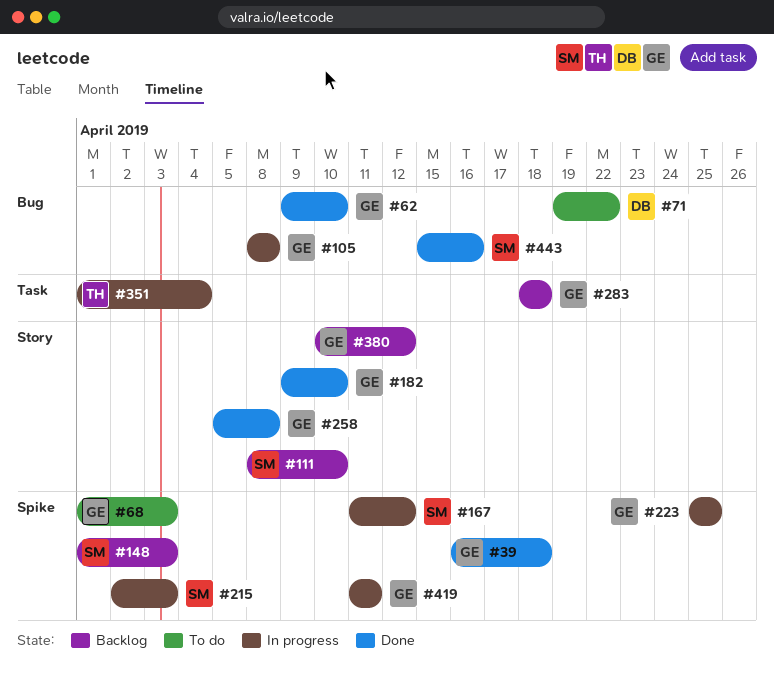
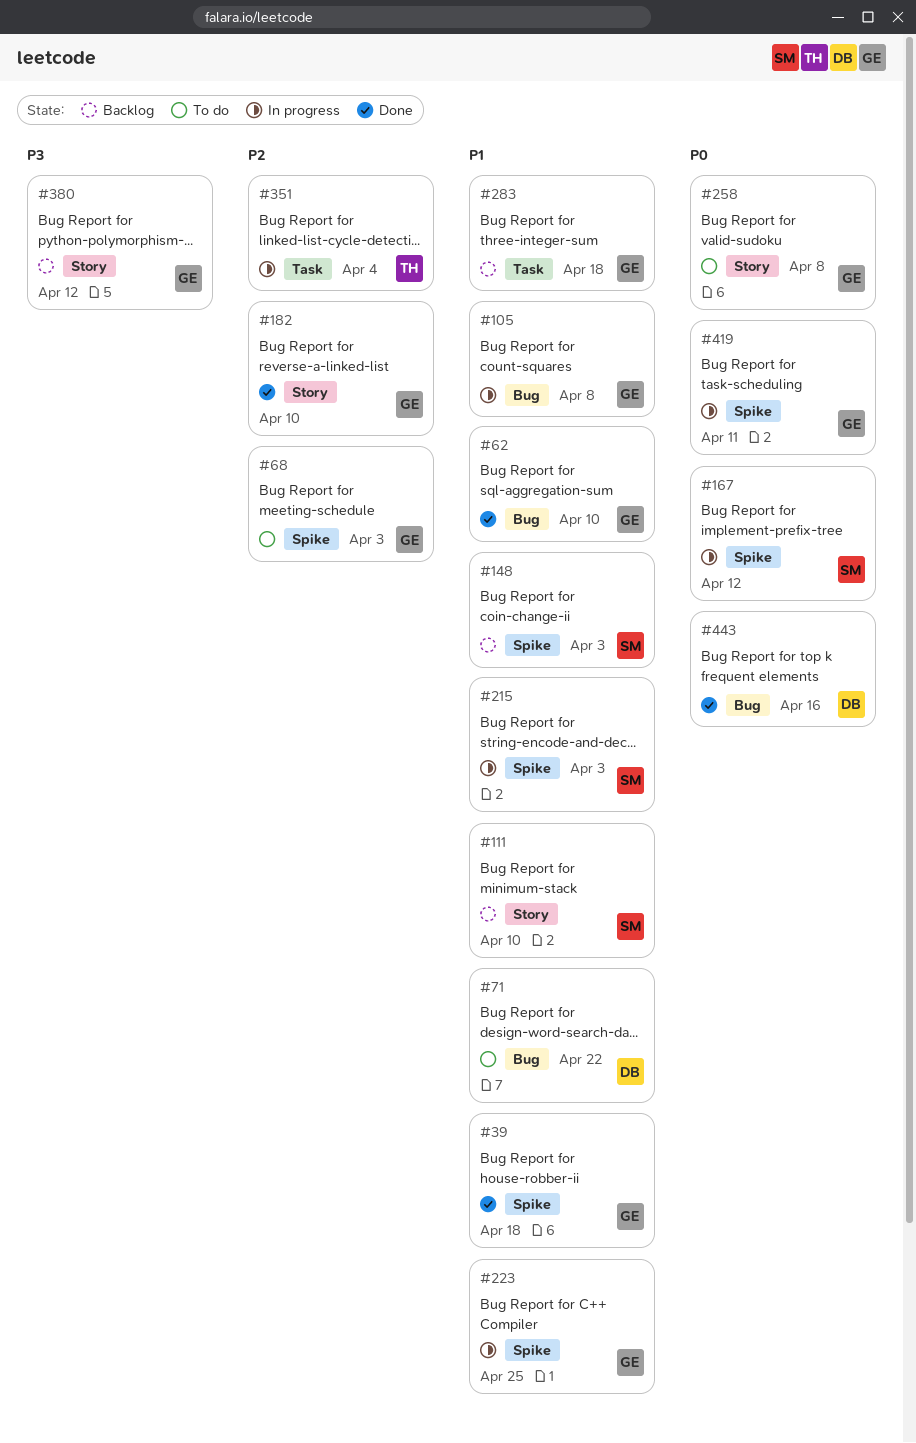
#258, status: Done -> To do
#443, owner: SM -> DB

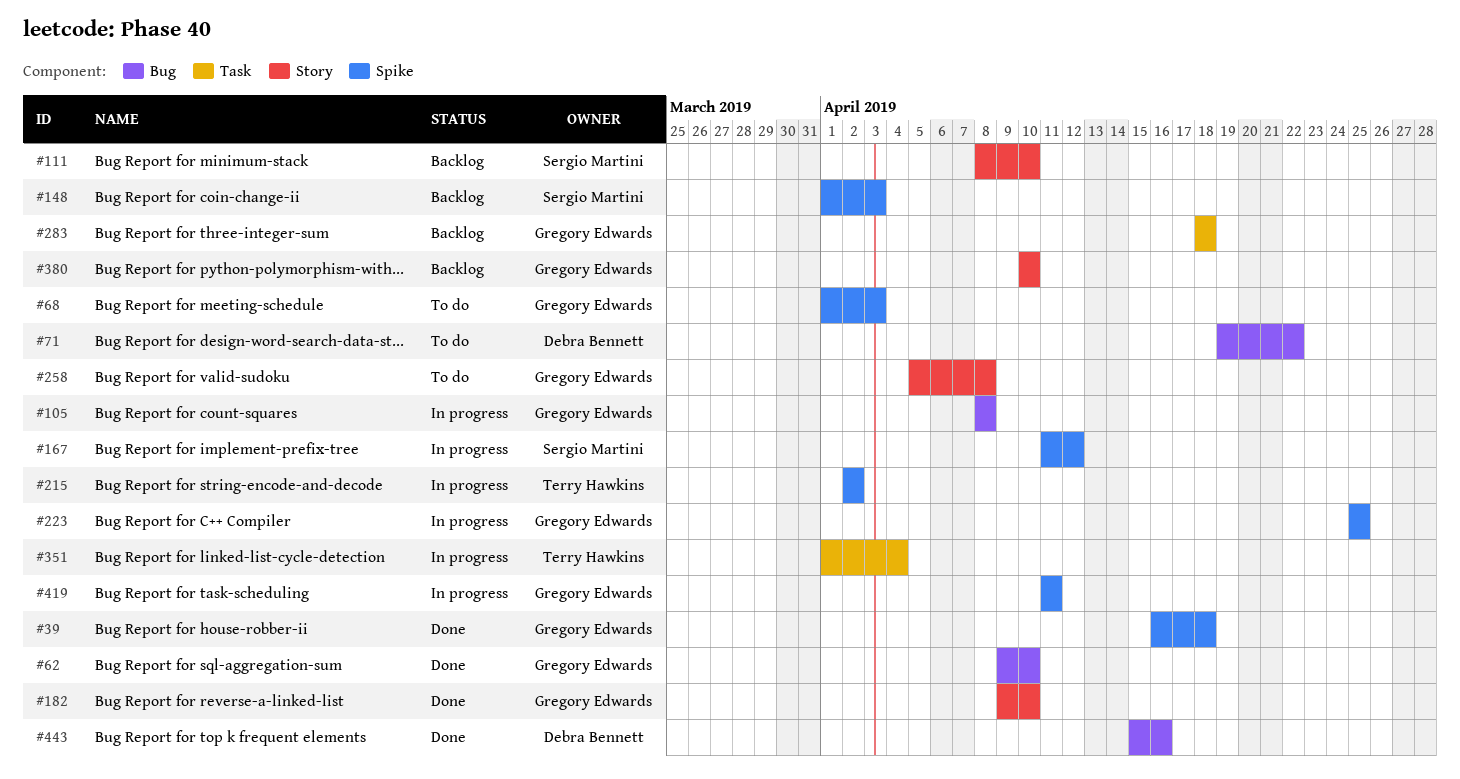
#215, owner: Sergio Martini -> Terry Hawkins
#215, due: Apr 3 -> Apr 2
#380, due: Apr 12 -> Apr 10

